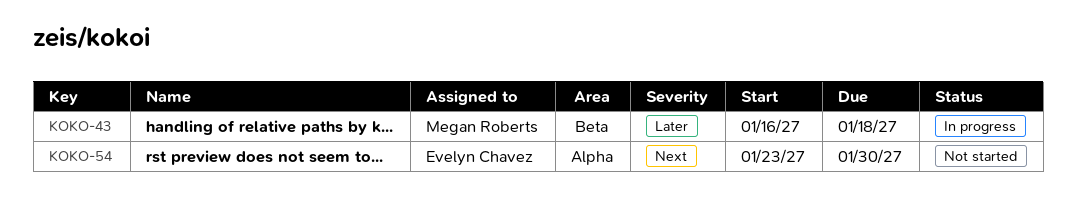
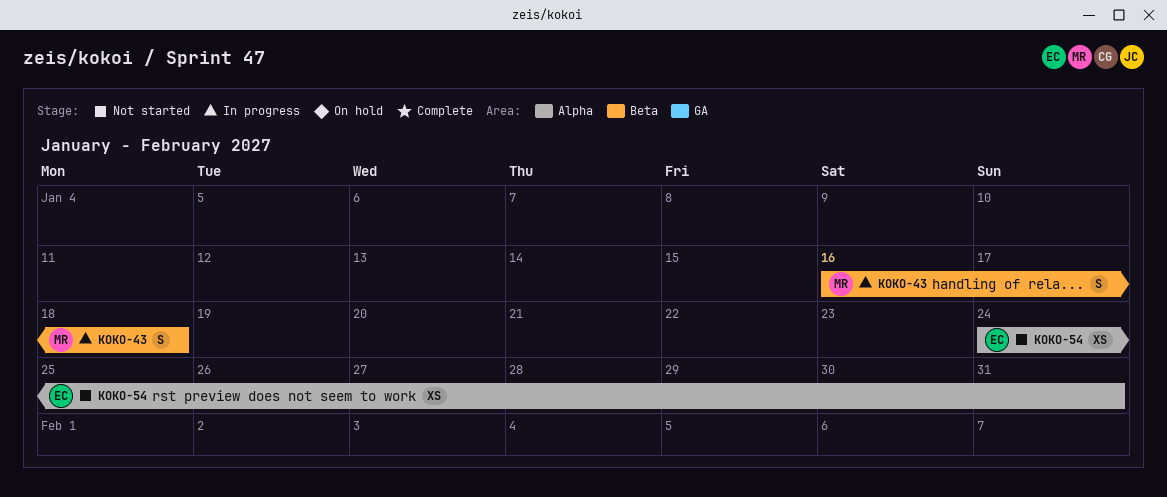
KOKO-54, start: Jan 23 -> Jan 24
KOKO-54, due: Jan 30 -> Jan 31

